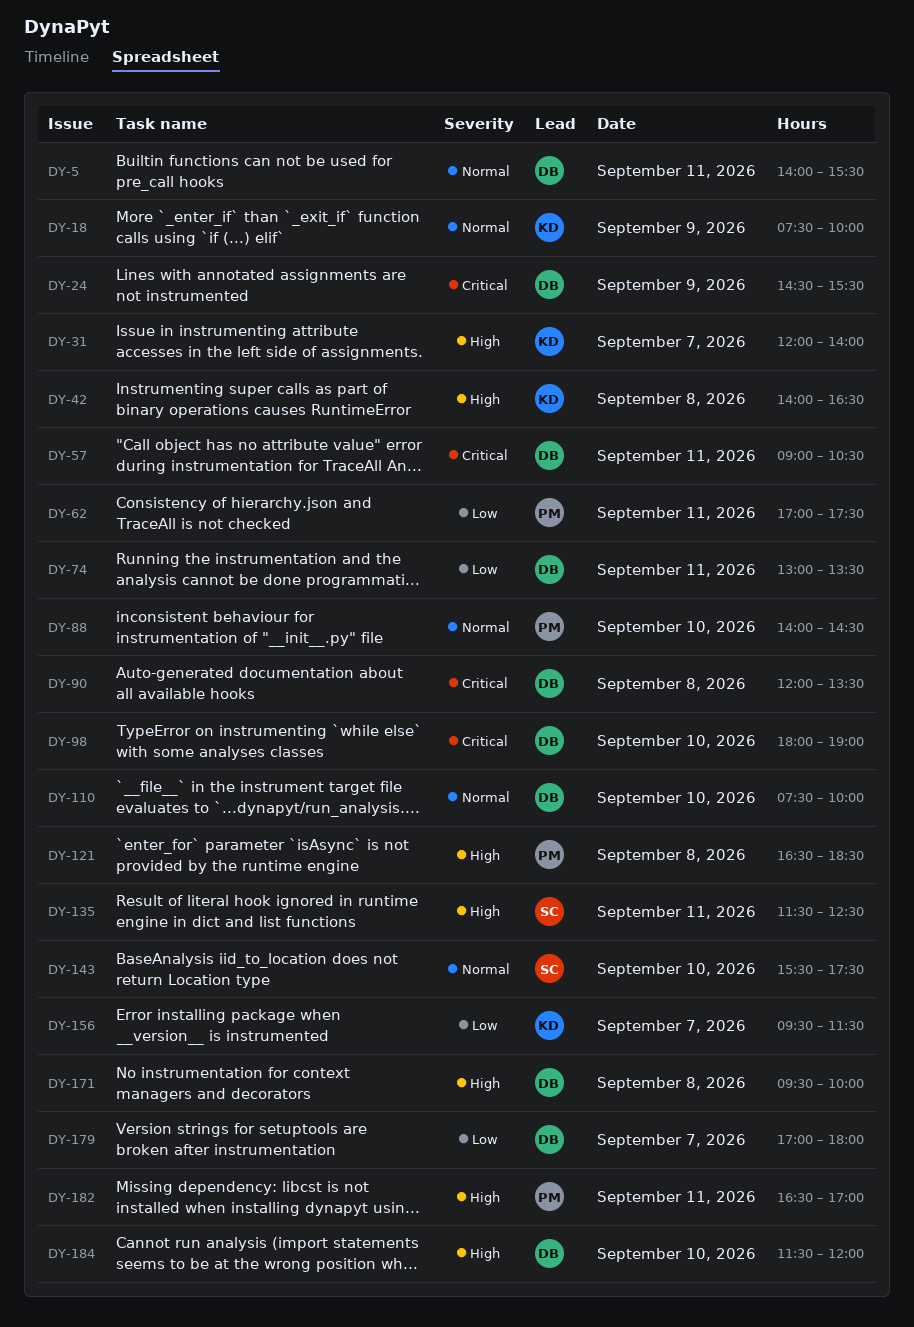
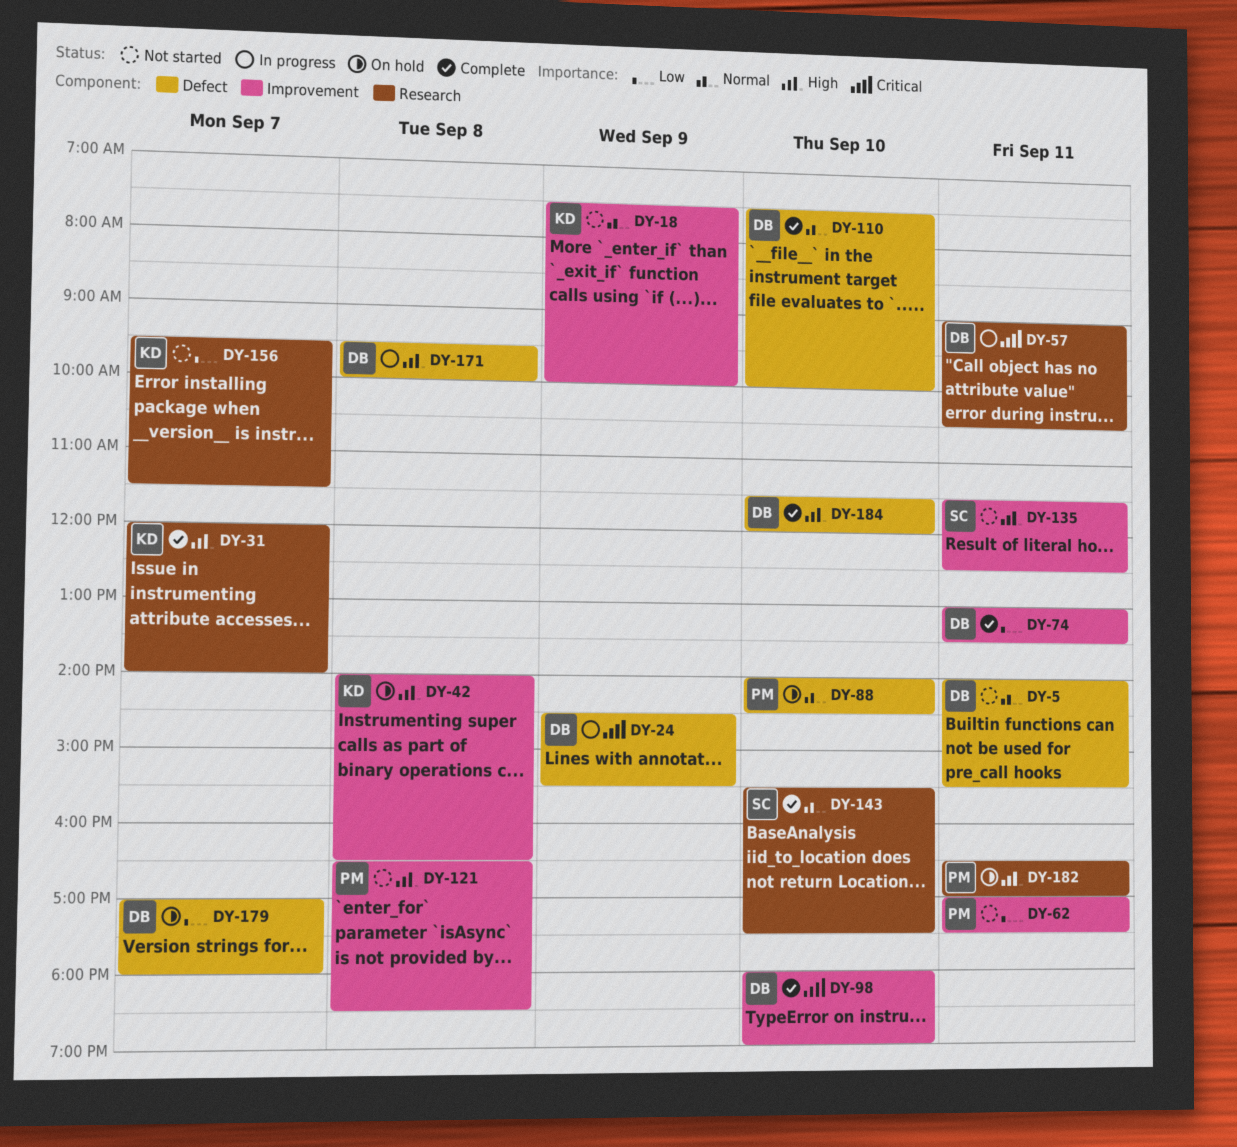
DY-90: present -> none

